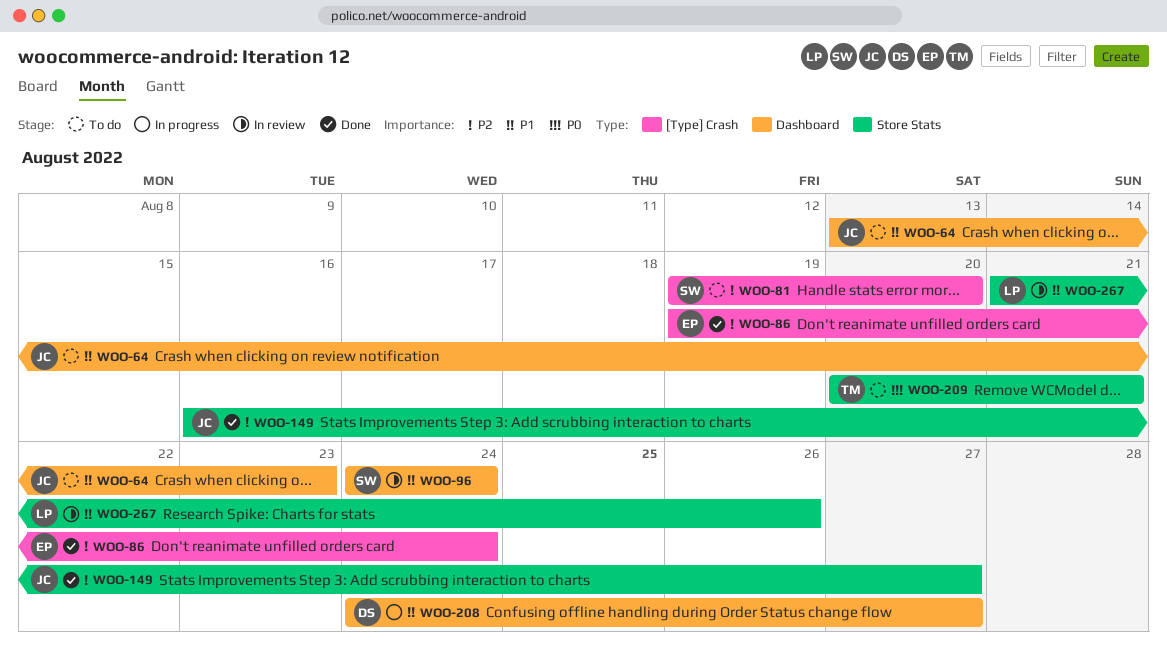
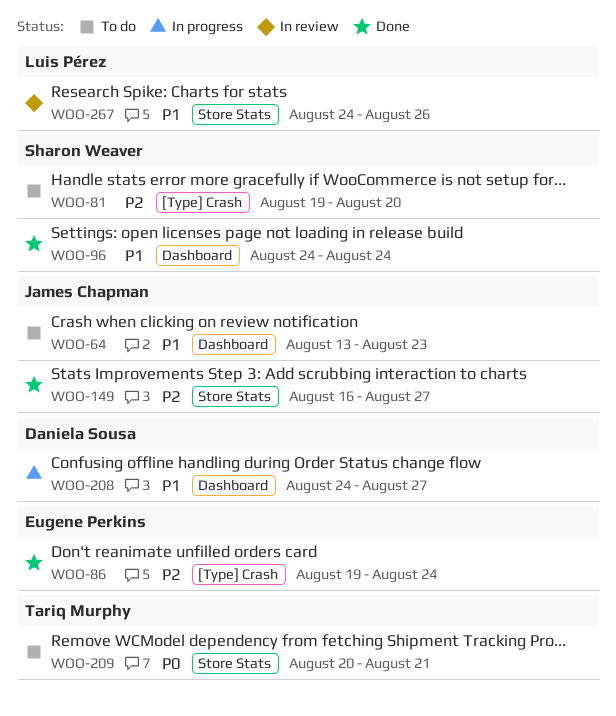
WOO-96, status: In review -> Done
WOO-267, start: Aug 21 -> Aug 24

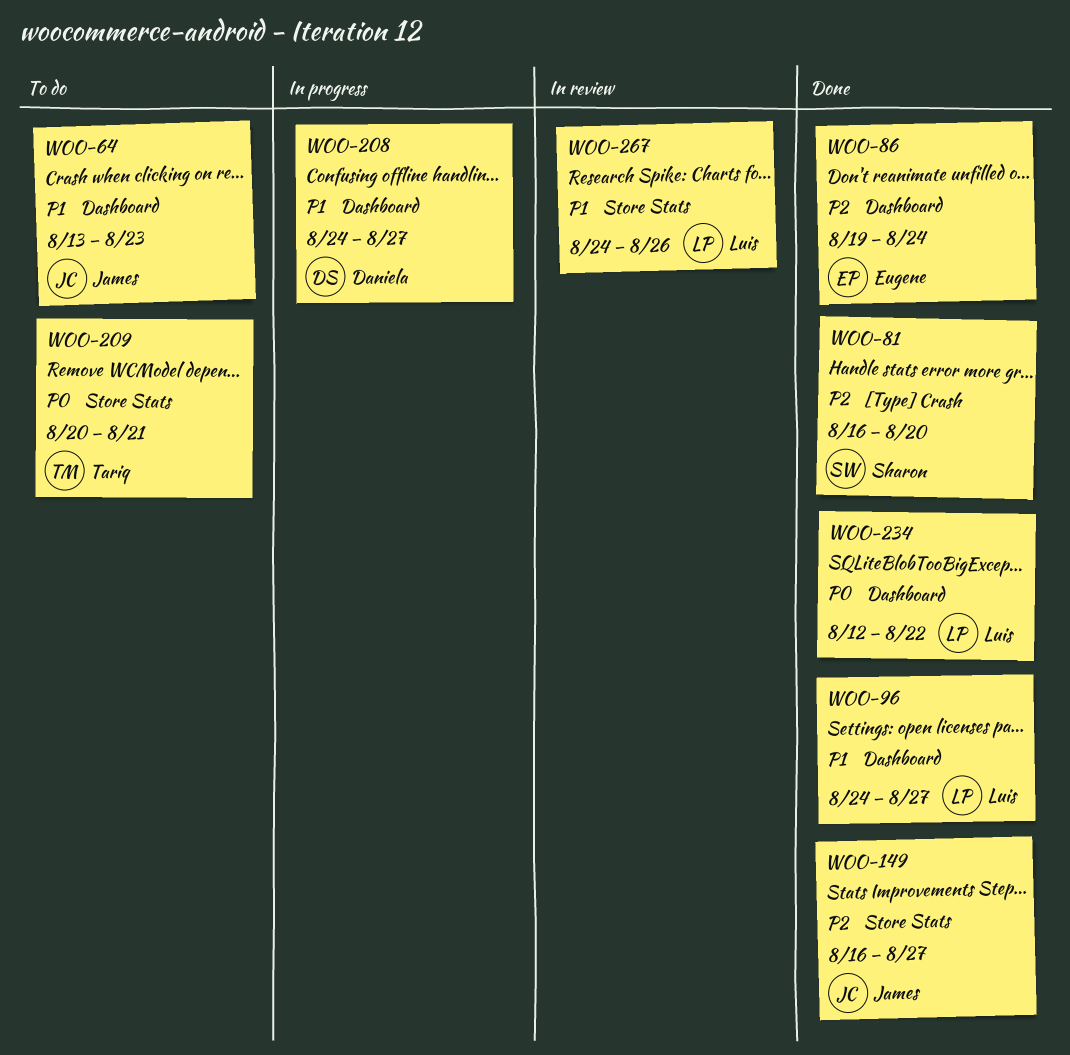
WOO-81, status: To do -> Done
WOO-81, start: Aug 19 -> Aug 16
WOO-86, label: [Type] Crash -> Dashboard
WOO-96, owner: Sharon Weaver -> Luis Pérez
WOO-96, due: Aug 24 -> Aug 27
WOO-234: none -> present

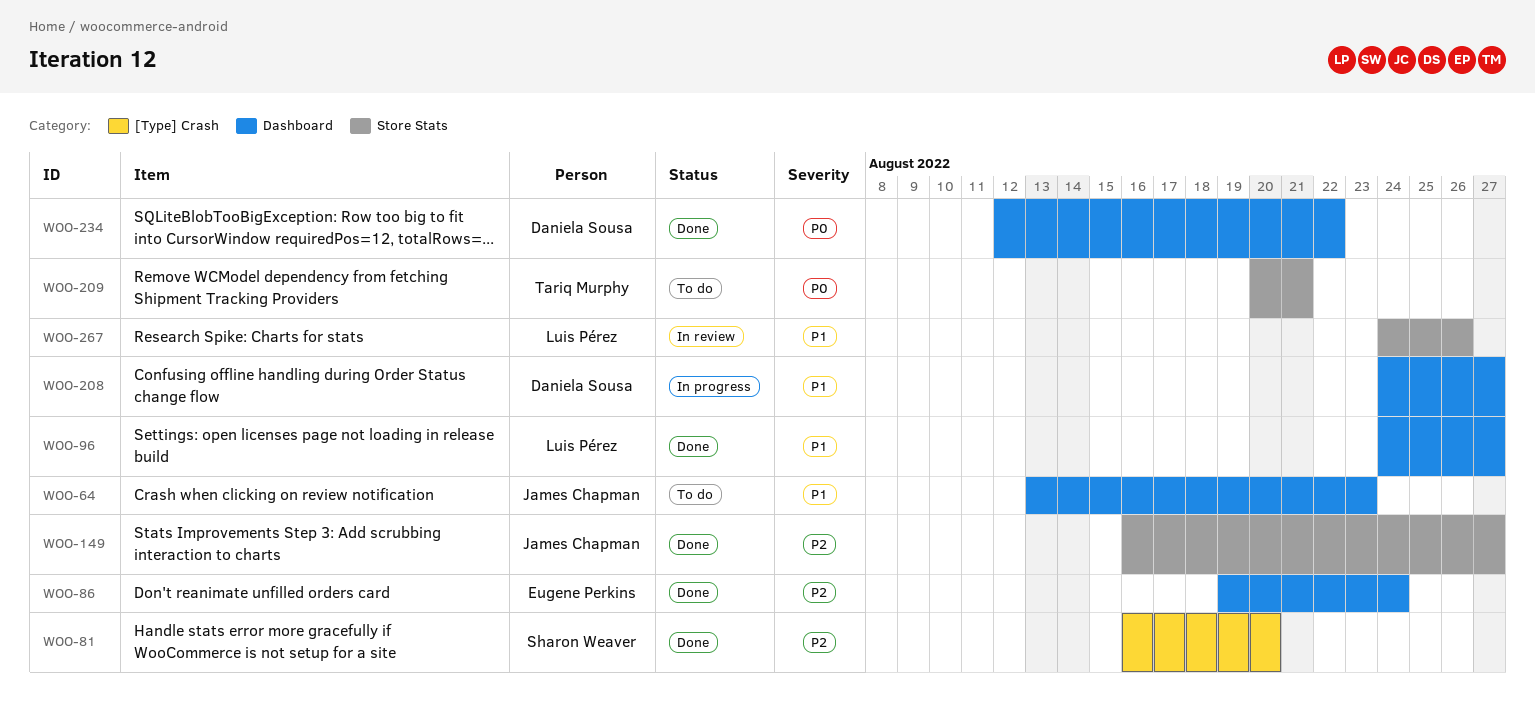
WOO-234, owner: Luis Pérez -> Daniela Sousa

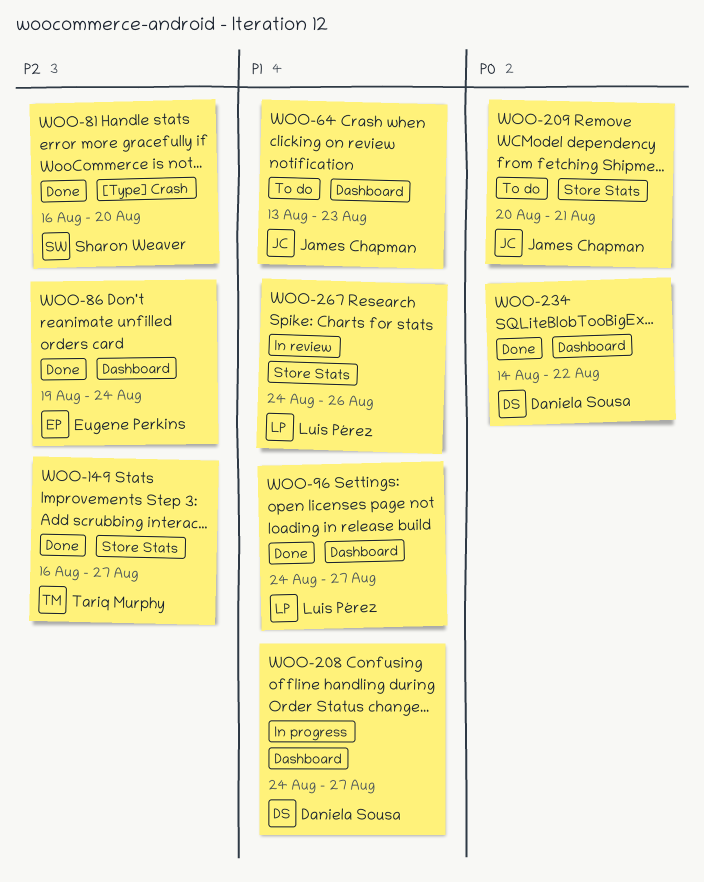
WOO-149, owner: James Chapman -> Tariq Murphy
WOO-209, owner: Tariq Murphy -> James Chapman
WOO-234, start: Aug 12 -> Aug 14

